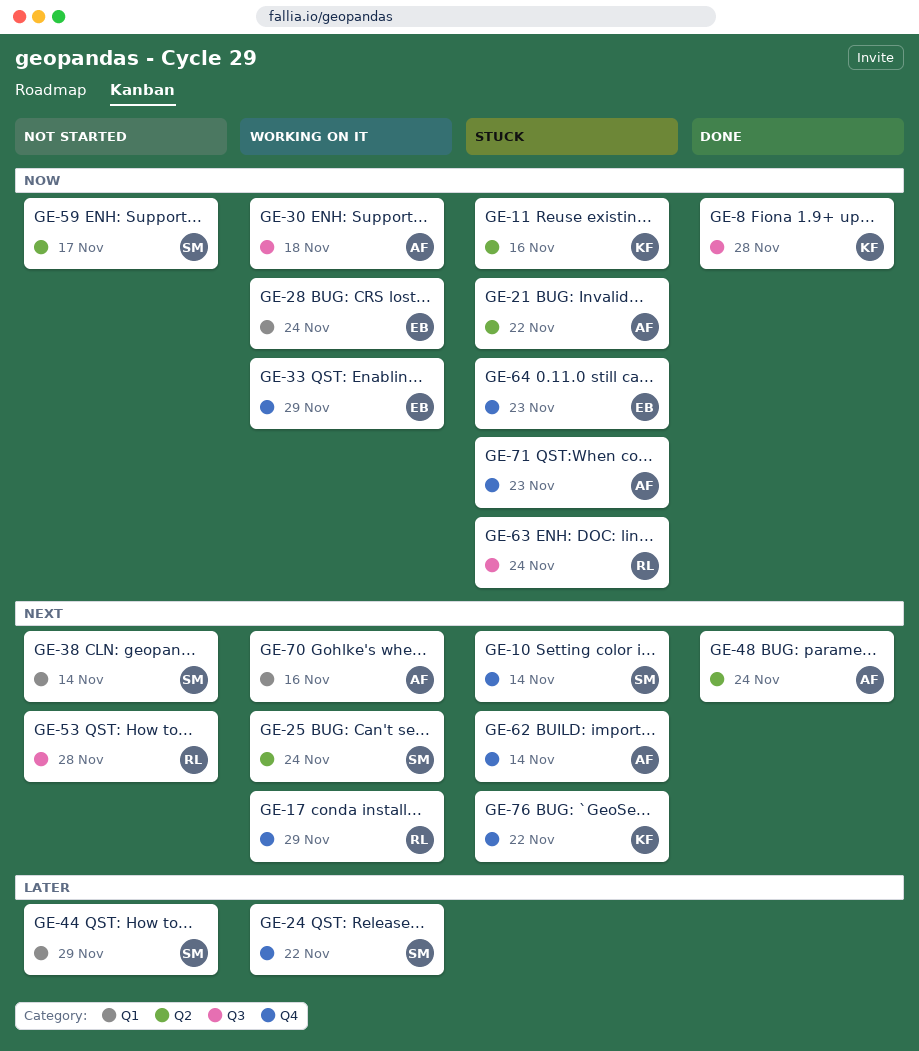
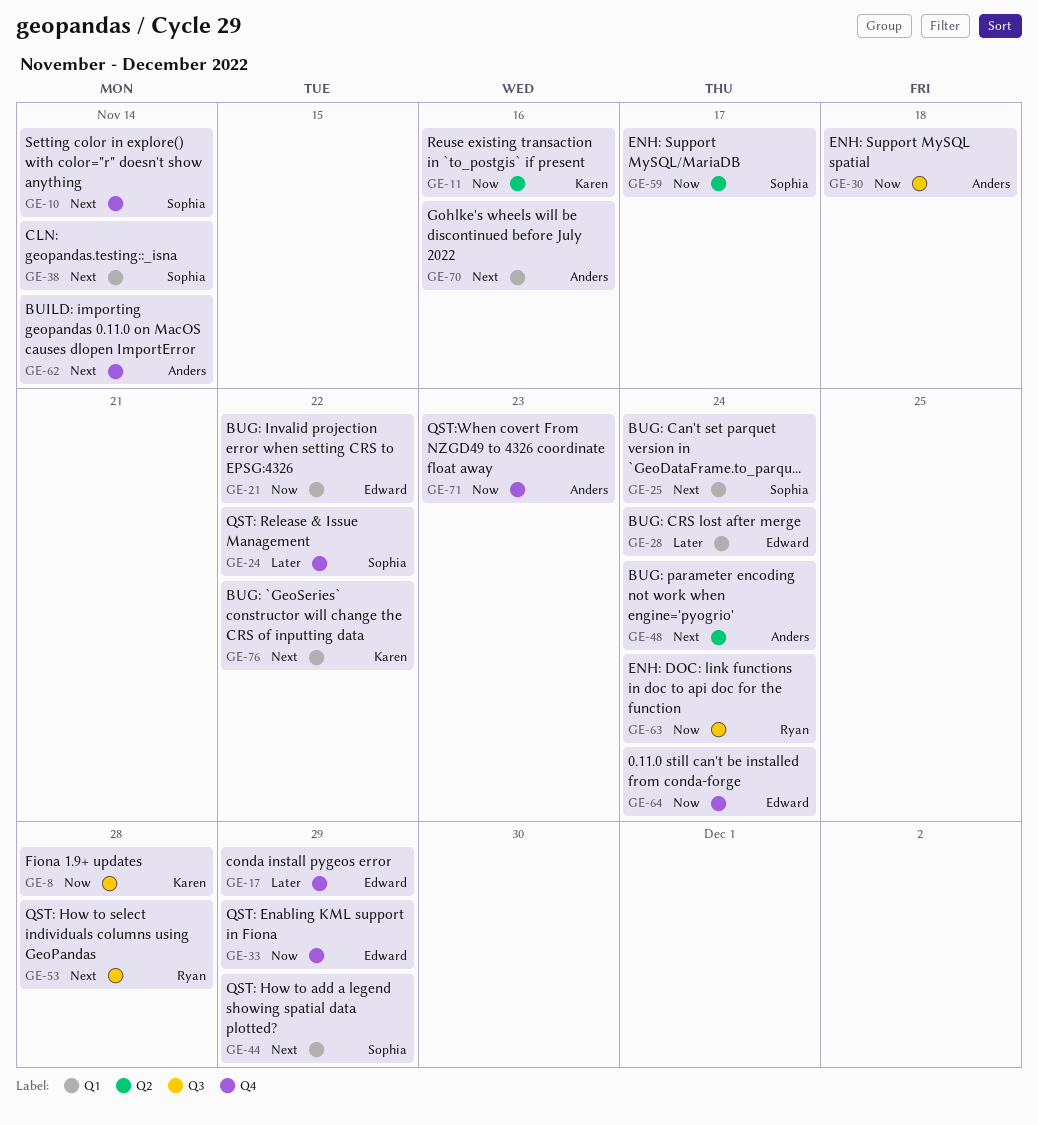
GE-17, owner: Ryan -> Edward
GE-17, priority: Next -> Later
GE-21, owner: Anders -> Edward
GE-21, label: Q2 -> Q1
GE-25, label: Q2 -> Q1
GE-28, priority: Now -> Later
GE-44, priority: Later -> Next
GE-64, due: Nov 23 -> Nov 24
GE-76, label: Q4 -> Q1

